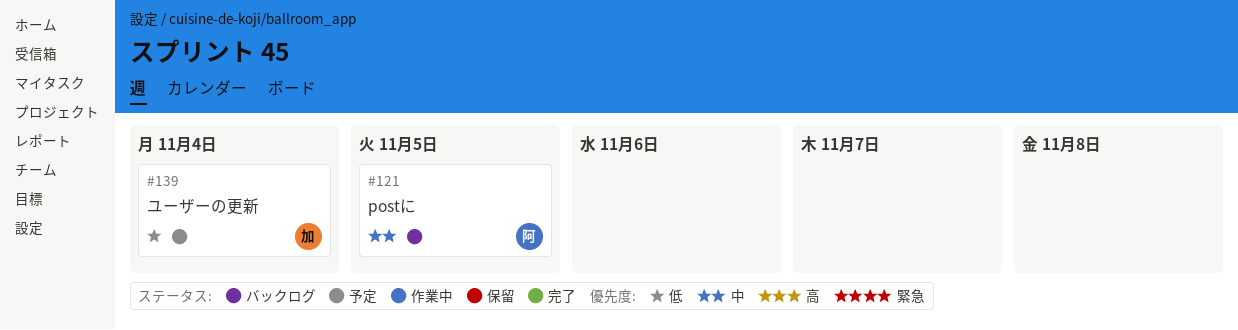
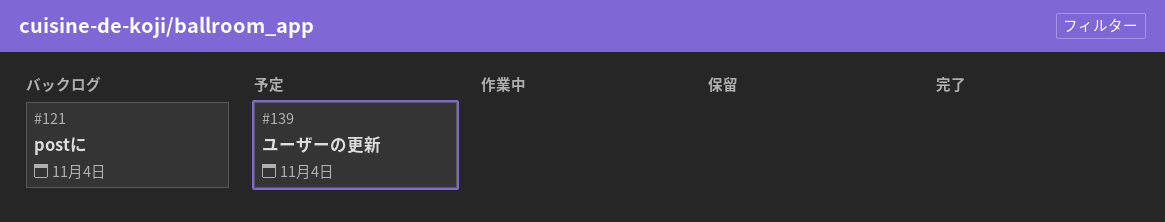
#121, due: Nov 5 -> Nov 4

